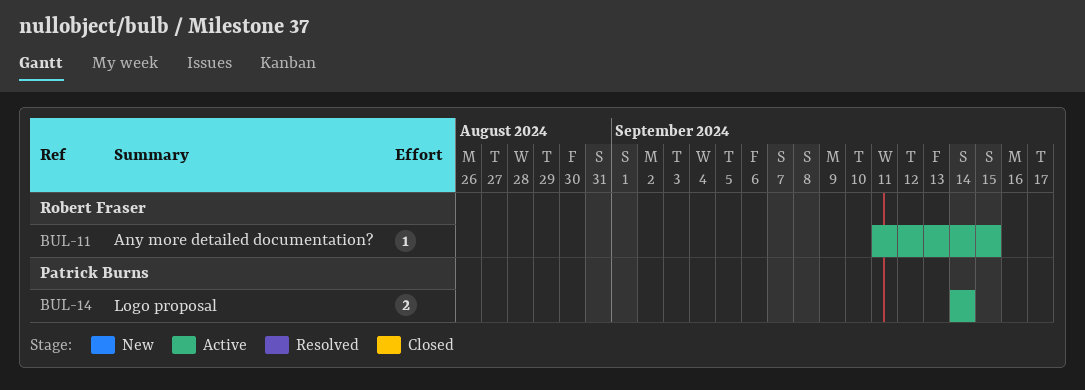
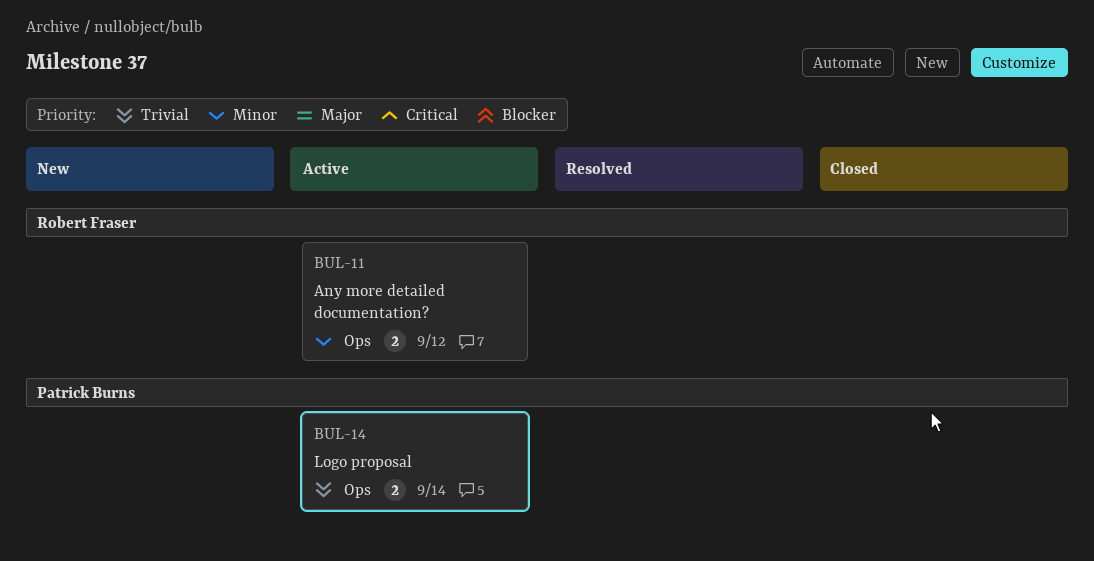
BUL-11, estimate: 1 -> 2
BUL-11, due: Sep 15 -> Sep 12

